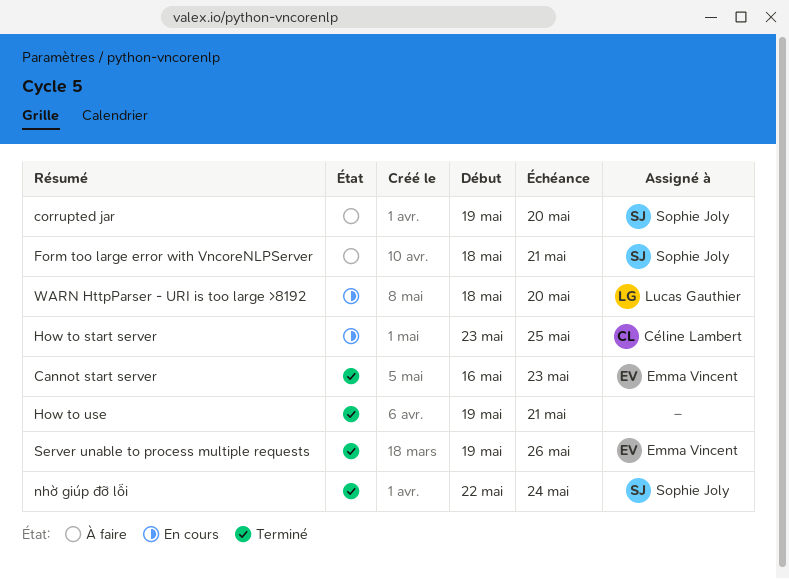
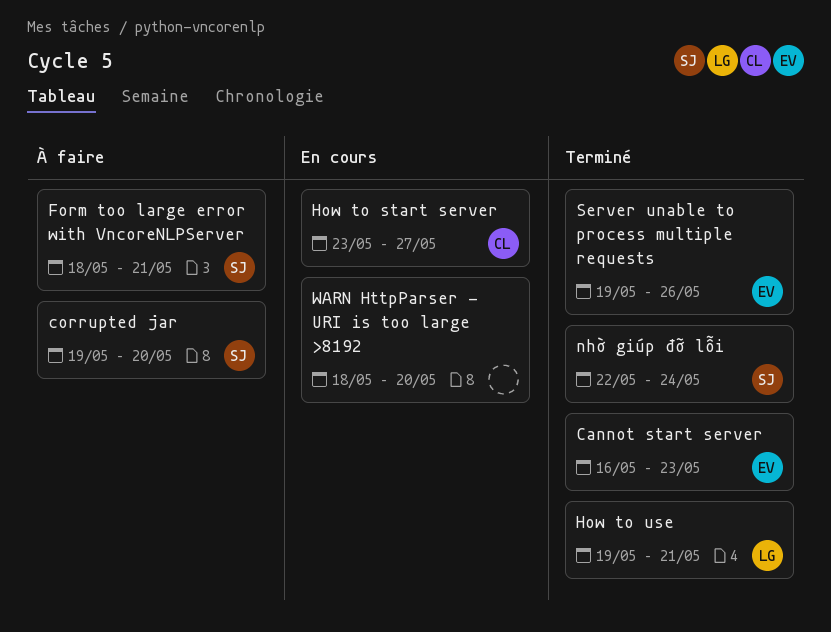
How to start server, due: May 25 -> May 27
How to use, owner: none -> Lucas Gauthier
WARN HttpParser - URI is too large >8192, owner: Lucas Gauthier -> none

